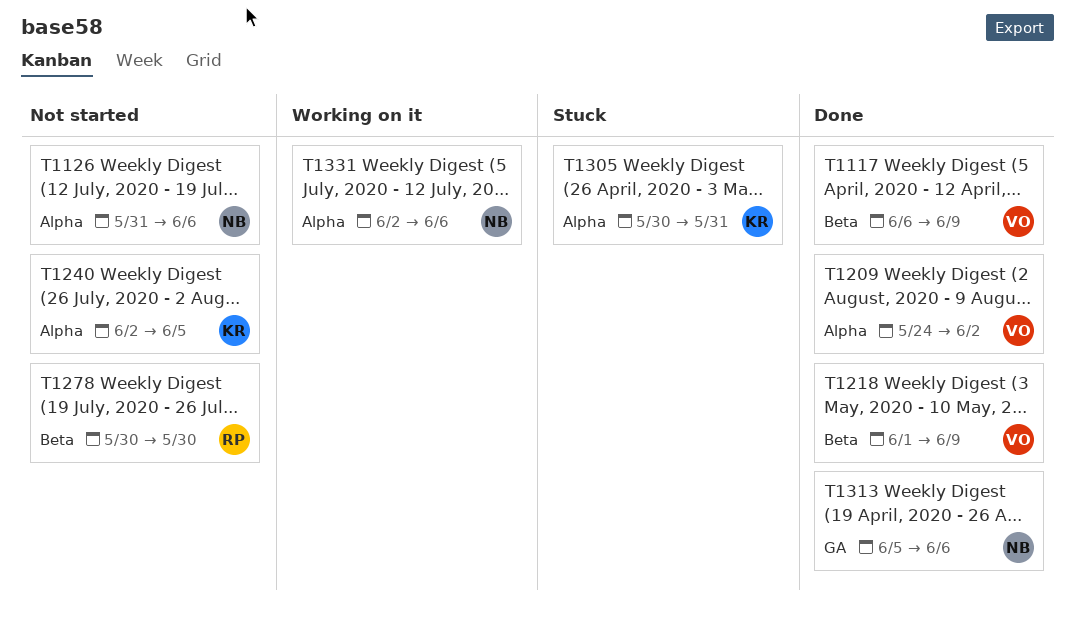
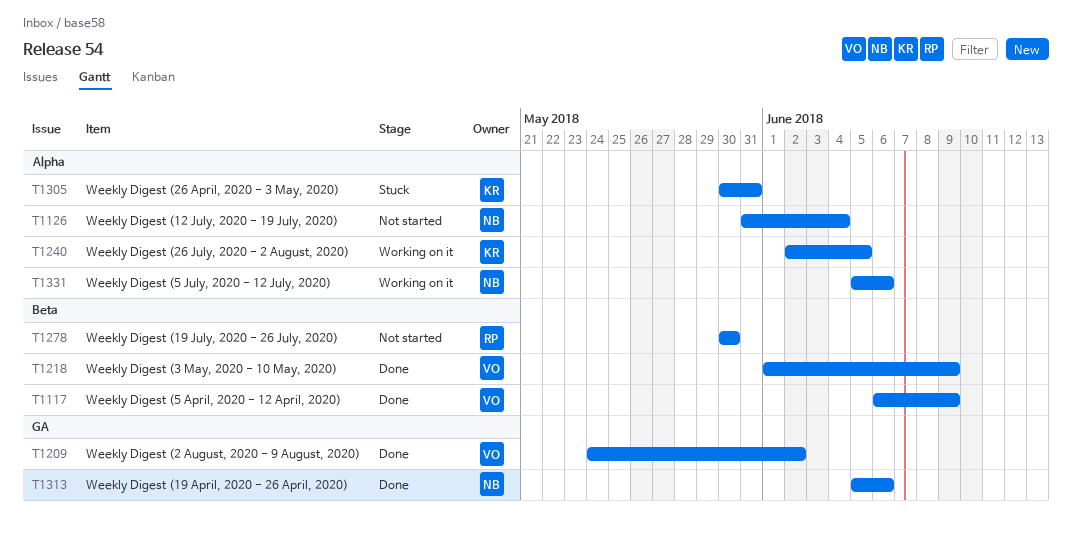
T1126, due: Jun 6 -> Jun 4
T1209, label: Alpha -> GA
T1240, status: Not started -> Working on it
T1331, start: Jun 2 -> Jun 5

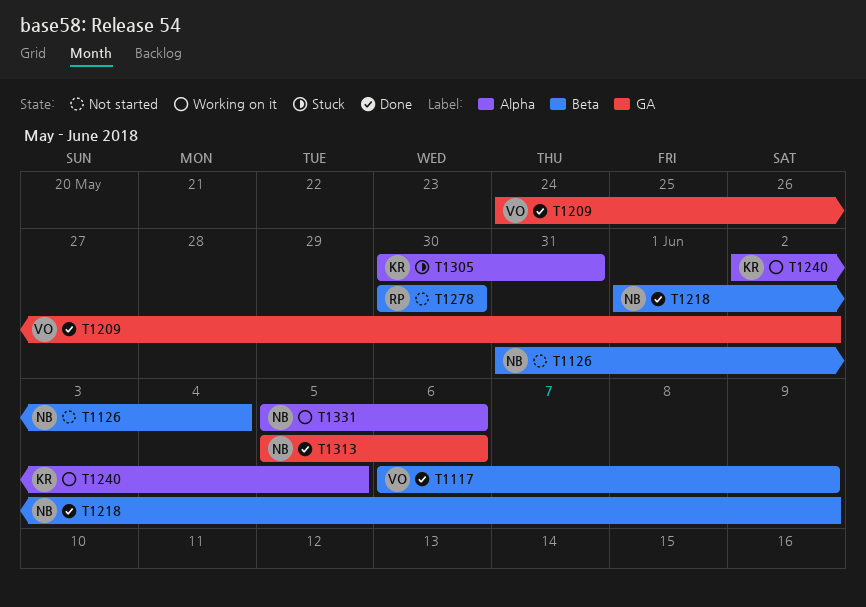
T1126, label: Alpha -> Beta
T1218, owner: VO -> NB

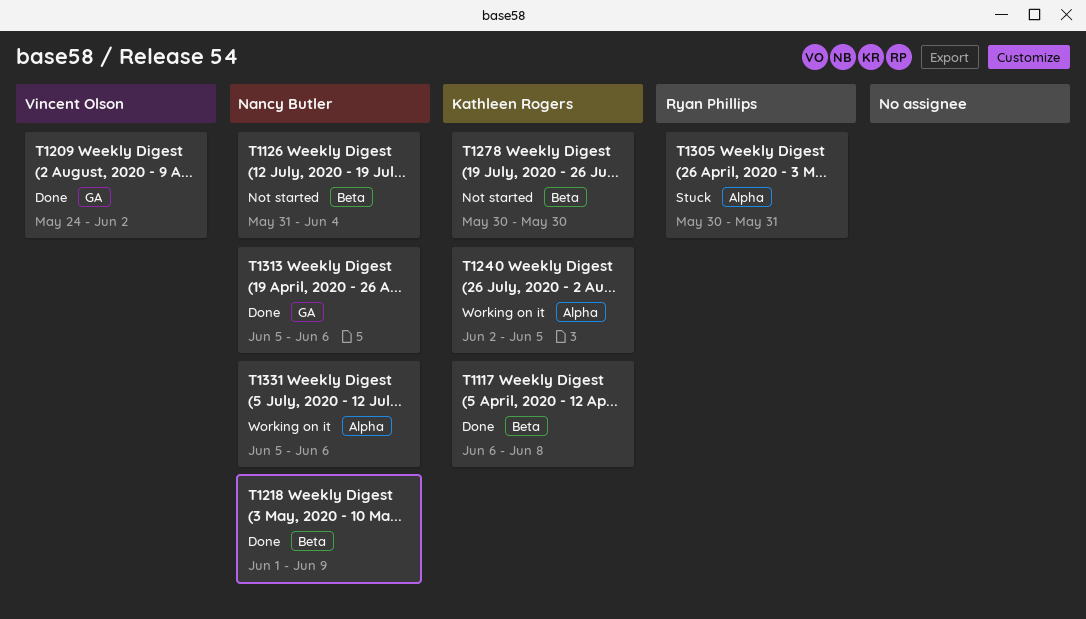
T1117, owner: Vincent Olson -> Kathleen Rogers
T1117, due: Jun 9 -> Jun 8
T1278, owner: Ryan Phillips -> Kathleen Rogers
T1305, owner: Kathleen Rogers -> Ryan Phillips

